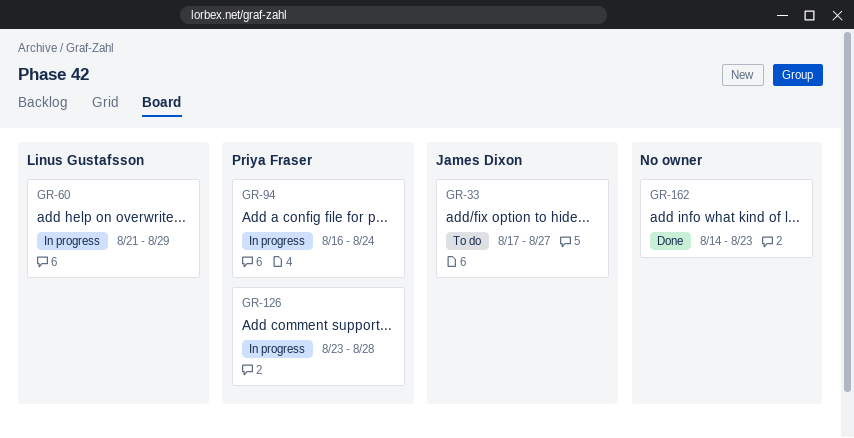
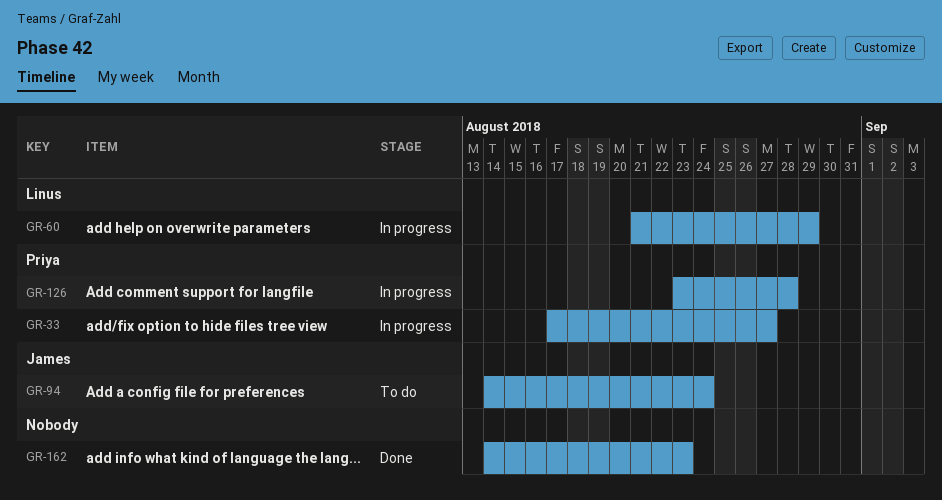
GR-33, status: To do -> In progress
GR-33, owner: James Dixon -> Priya Fraser
GR-94, status: In progress -> To do
GR-94, owner: Priya Fraser -> James Dixon
GR-94, start: Aug 16 -> Aug 14

